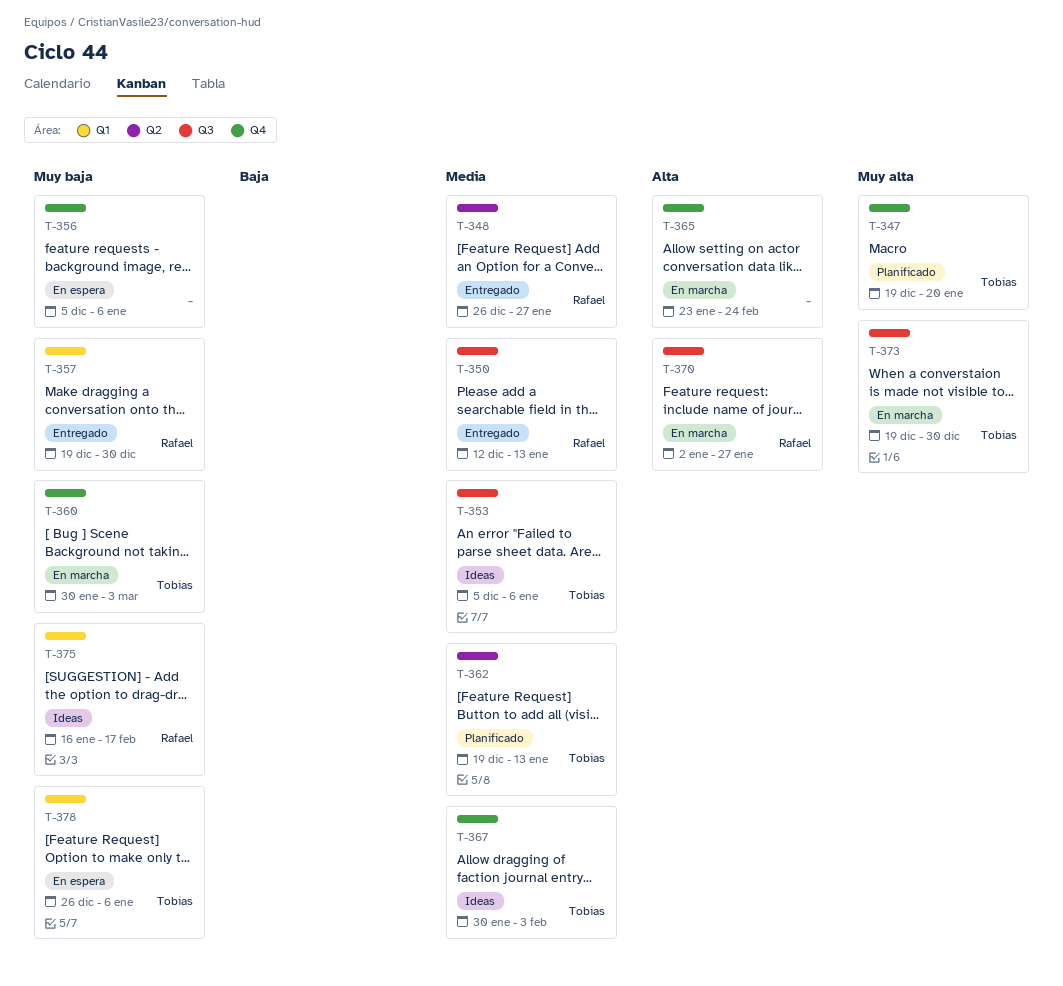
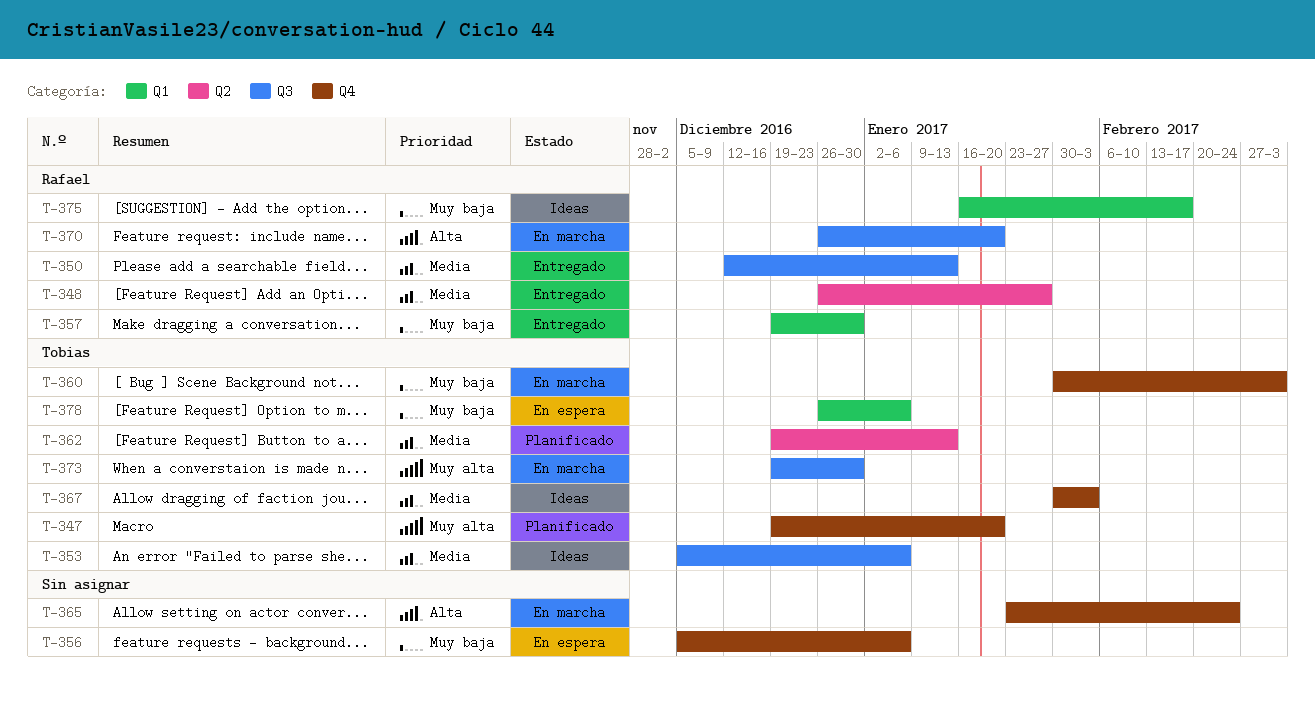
T-370, start: Jan 2 -> Dec 26
T-370, due: Jan 27 -> Jan 20

